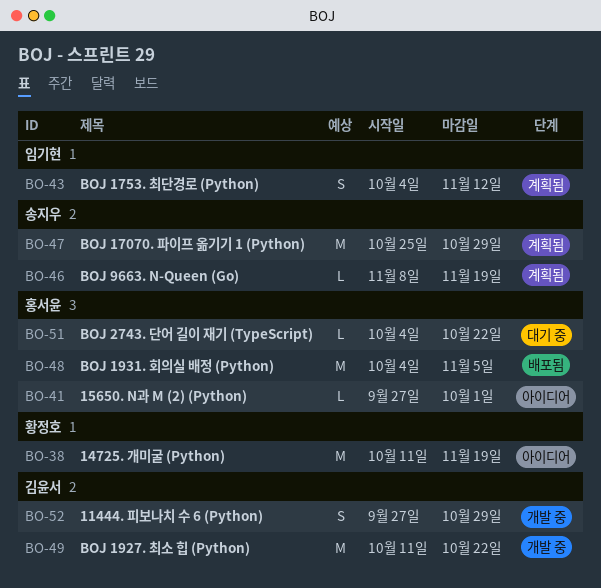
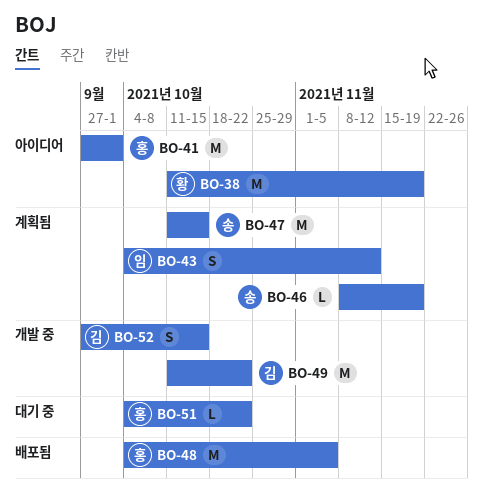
BO-41, estimate: L -> M
BO-47, start: Oct 25 -> Oct 11
BO-47, due: Oct 29 -> Oct 15
BO-52, due: Oct 29 -> Oct 15

